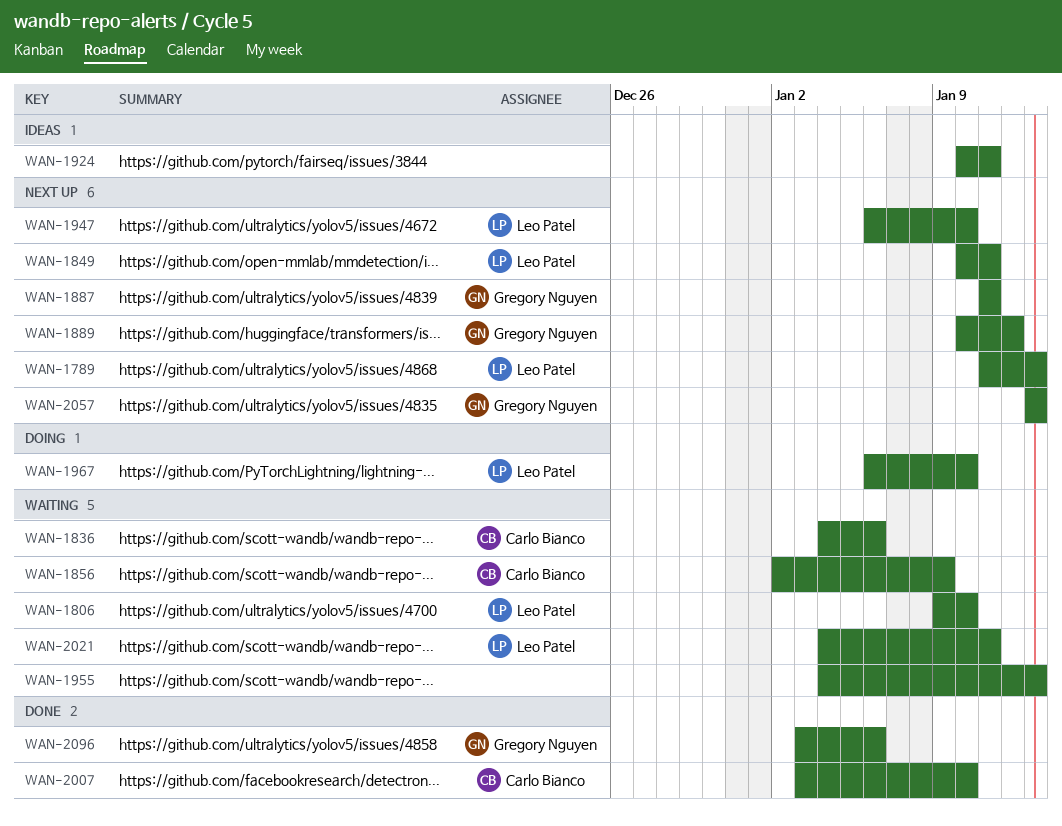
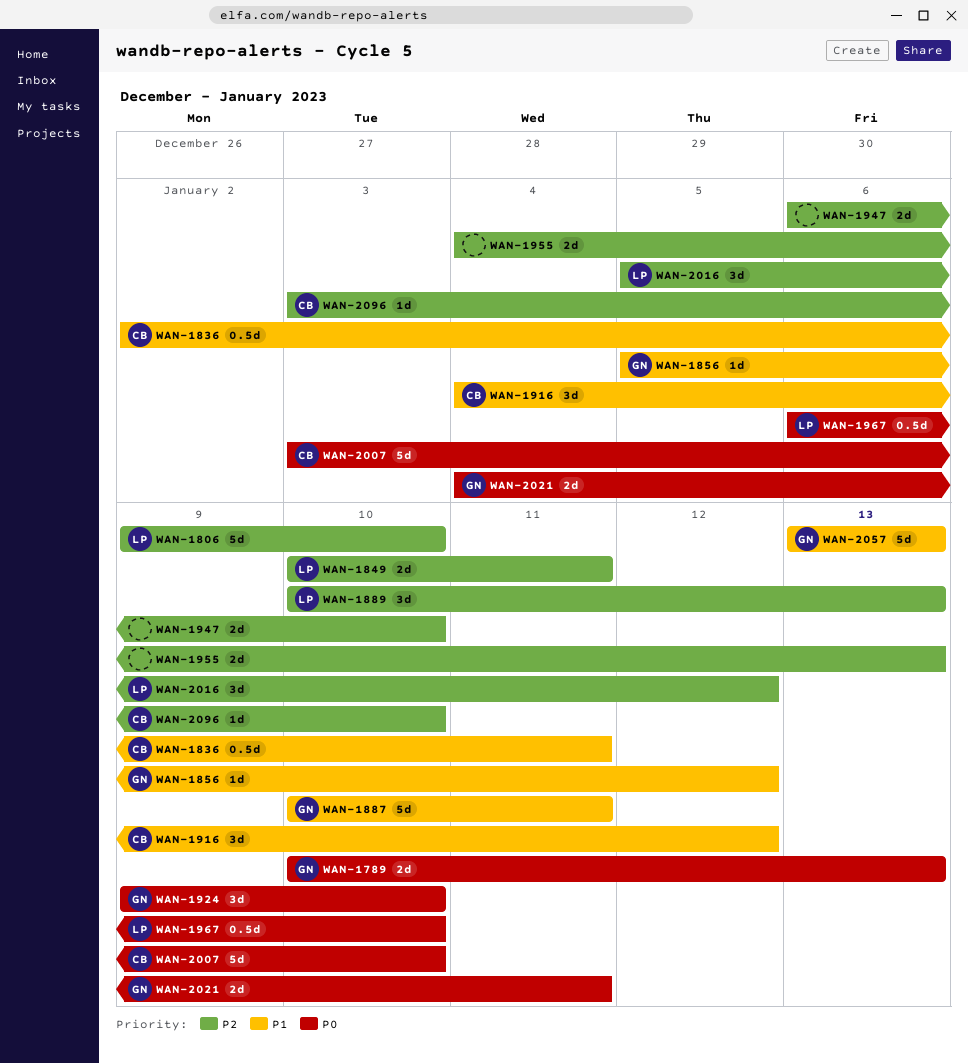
WAN-1789, owner: Leo Patel -> Gregory Nguyen
WAN-1789, start: Jan 11 -> Jan 10
WAN-1836, start: Jan 4 -> Jan 2
WAN-1836, due: Jan 6 -> Jan 11
WAN-1856, owner: Carlo Bianco -> Gregory Nguyen
WAN-1856, start: Jan 2 -> Jan 5
WAN-1856, due: Jan 9 -> Jan 12
WAN-1887, start: Jan 11 -> Jan 10
WAN-1889, owner: Gregory Nguyen -> Leo Patel
WAN-1889, due: Jan 12 -> Jan 13
WAN-1916: none -> present
WAN-1924, owner: none -> Gregory Nguyen
WAN-1924, start: Jan 10 -> Jan 9
WAN-1924, due: Jan 11 -> Jan 10
WAN-1947, owner: Leo Patel -> none
WAN-2016: none -> present
WAN-2021, owner: Leo Patel -> Gregory Nguyen
WAN-2096, owner: Gregory Nguyen -> Carlo Bianco
WAN-2096, due: Jan 6 -> Jan 10

